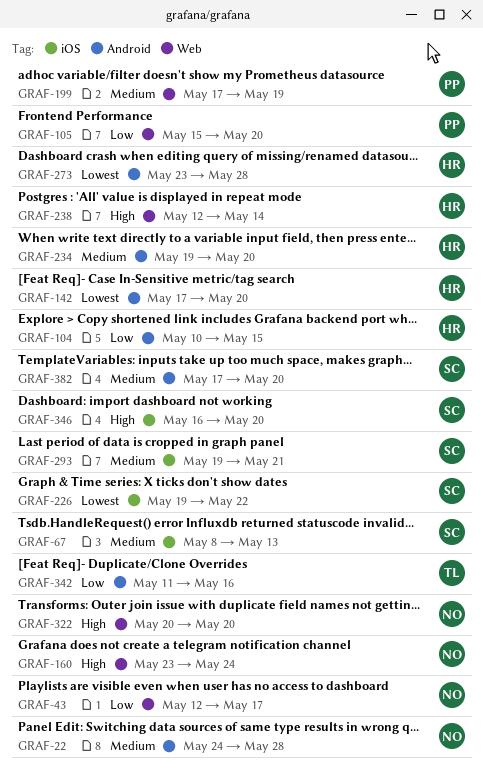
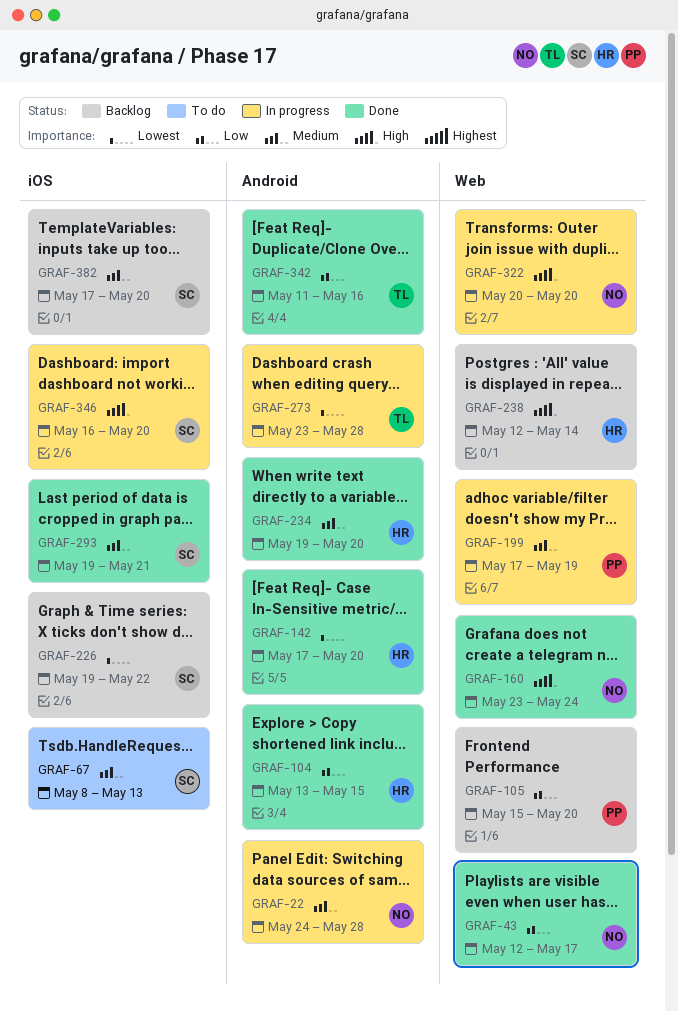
GRAF-104, start: May 10 -> May 13
GRAF-273, owner: HR -> TL
GRAF-382, label: Android -> iOS

